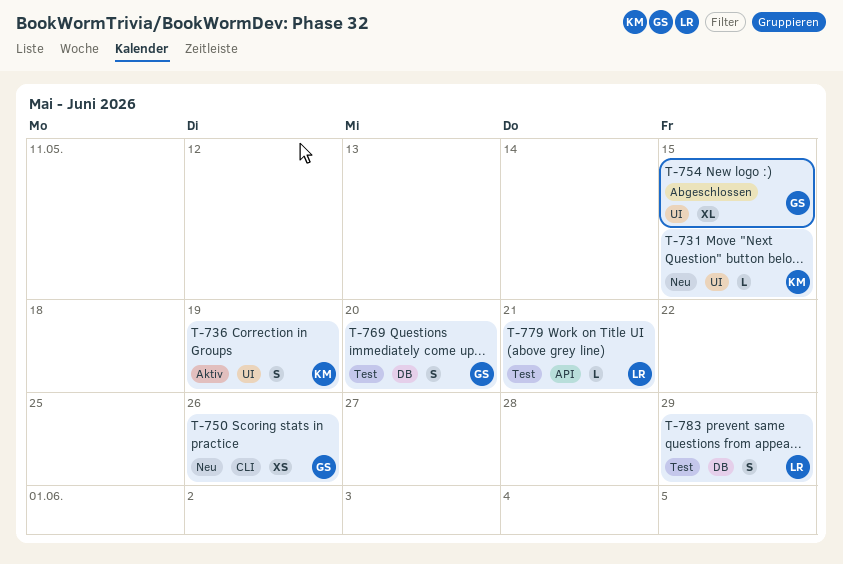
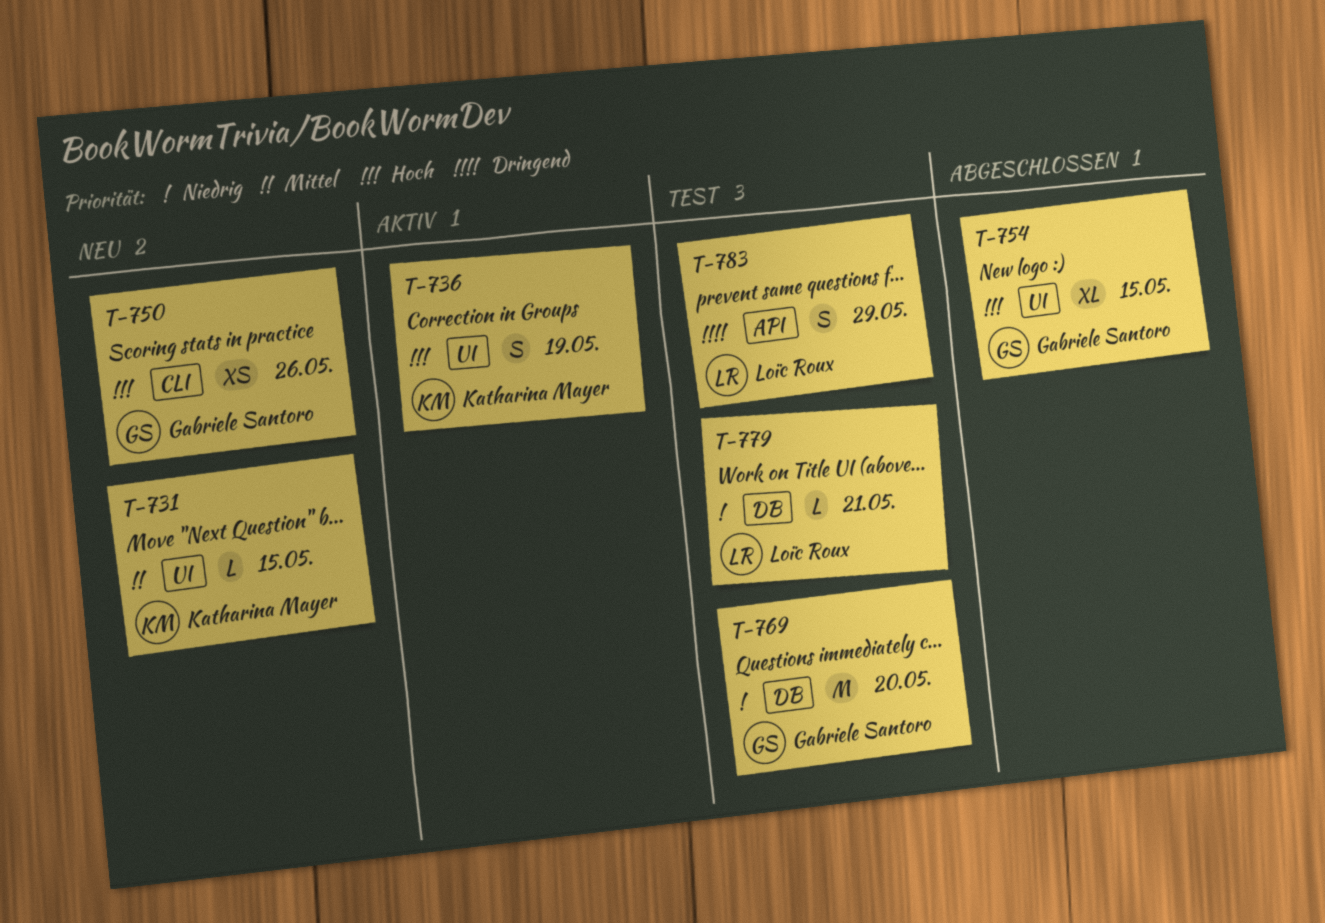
T-769, estimate: S -> M
T-779, label: API -> DB
T-783, label: DB -> API

